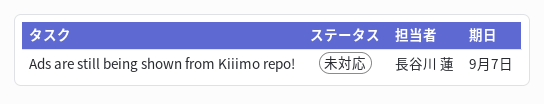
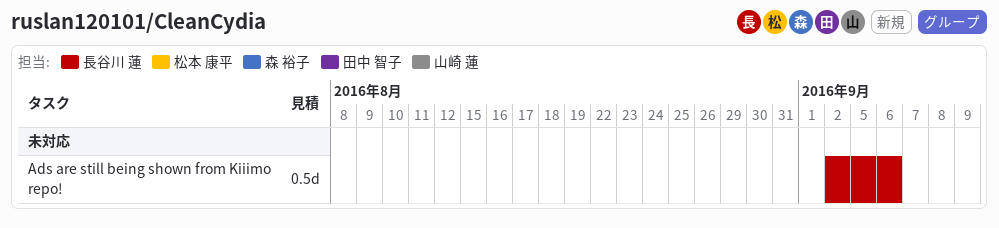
Ads are still being shown from Kiiimo repo!, due: Sep 7 -> Sep 6

